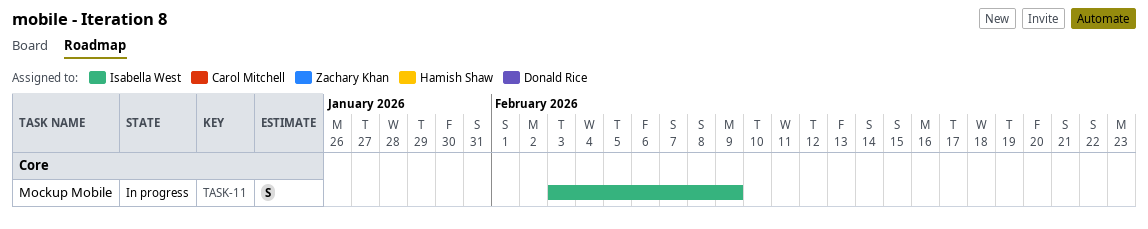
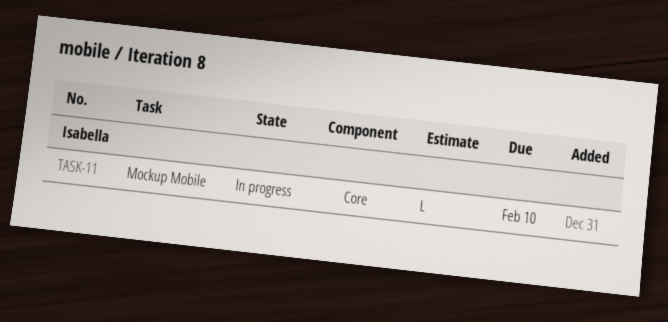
TASK-11, estimate: S -> L
TASK-11, due: Feb 9 -> Feb 10

